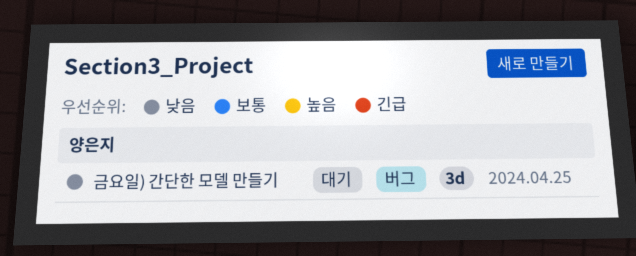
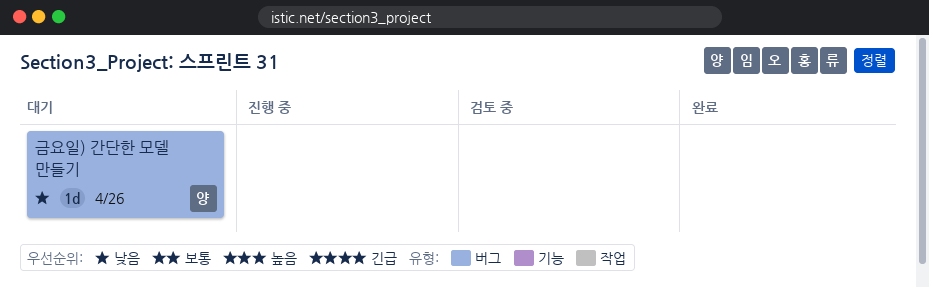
금요일) 간단한 모델 만들기, estimate: 3d -> 1d
금요일) 간단한 모델 만들기, due: Apr 25 -> Apr 26

